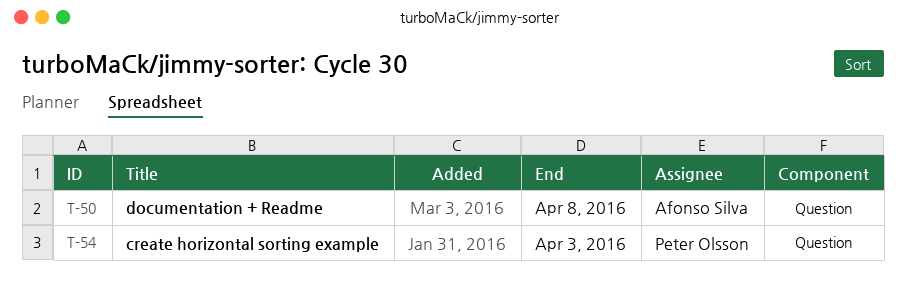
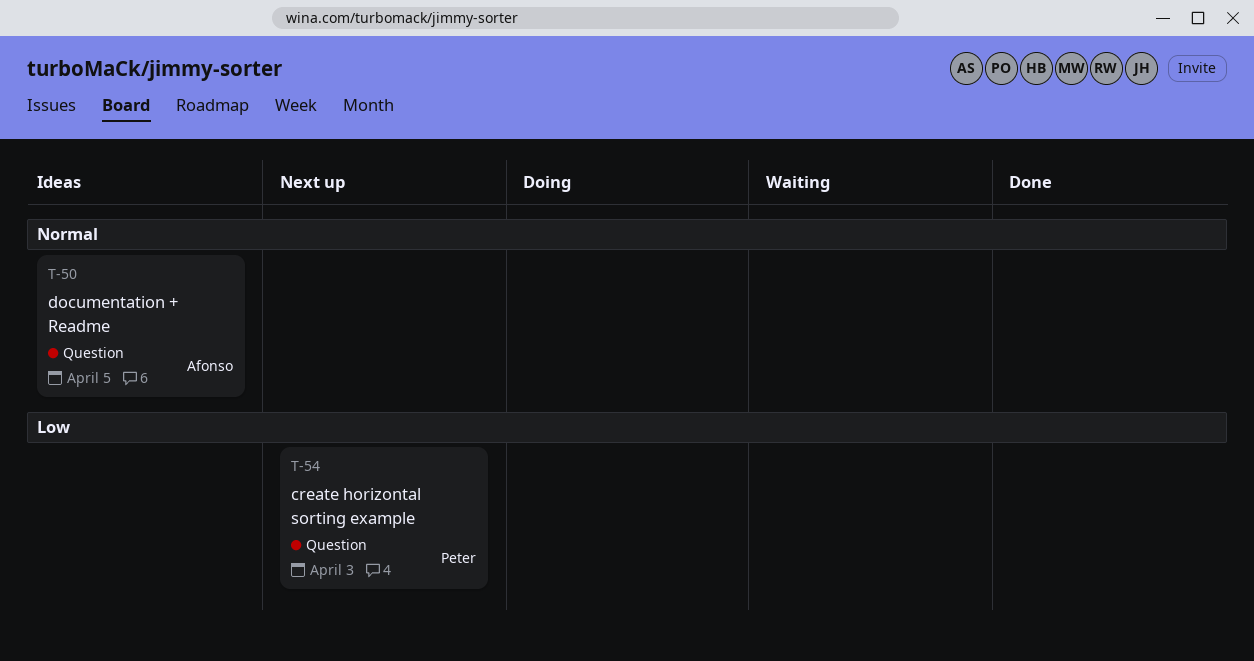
T-50, due: Apr 8 -> Apr 5

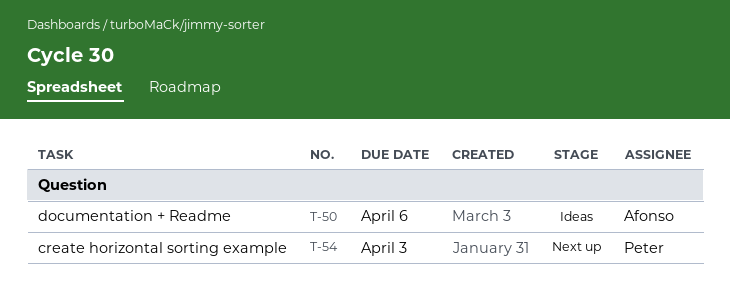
T-50, due: Apr 5 -> Apr 6

